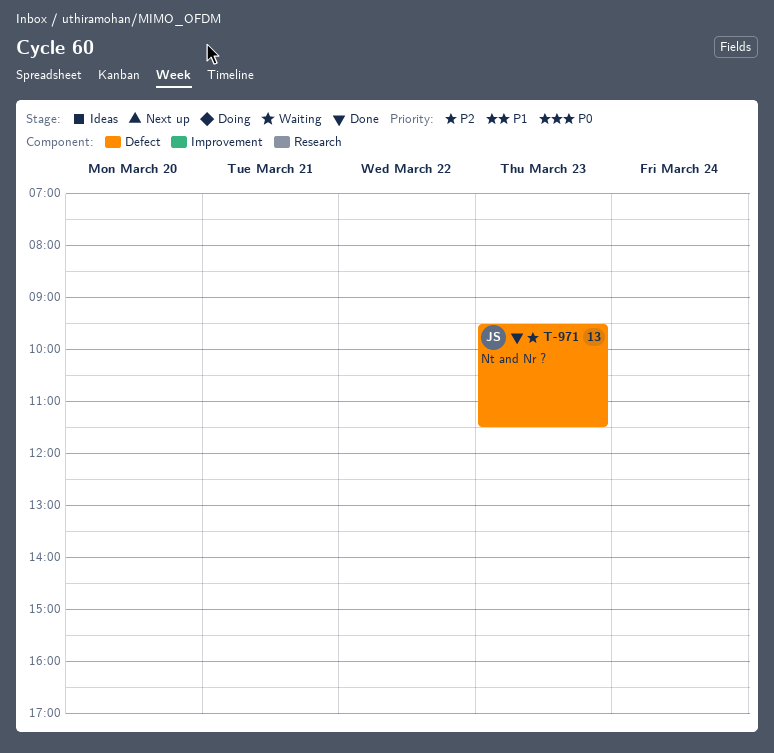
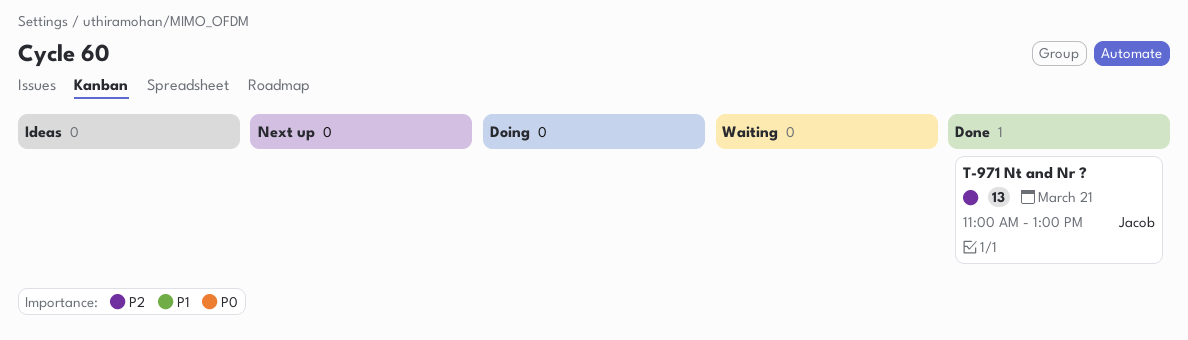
T-971, day: Mar 23 -> Mar 21
T-971, begins: 09:30 -> 11:00
T-971, ends: 11:30 -> 13:00

